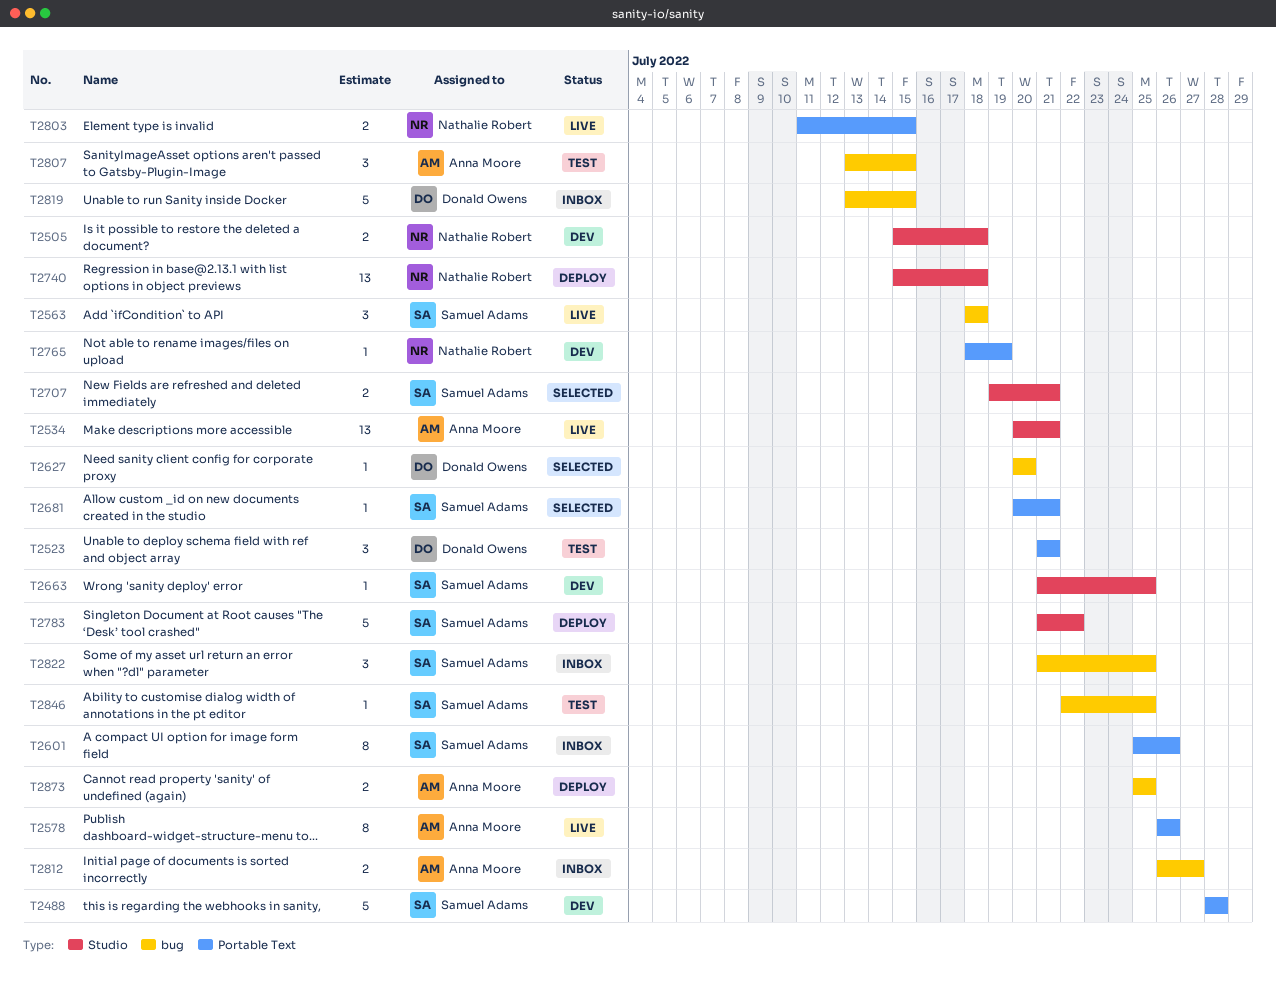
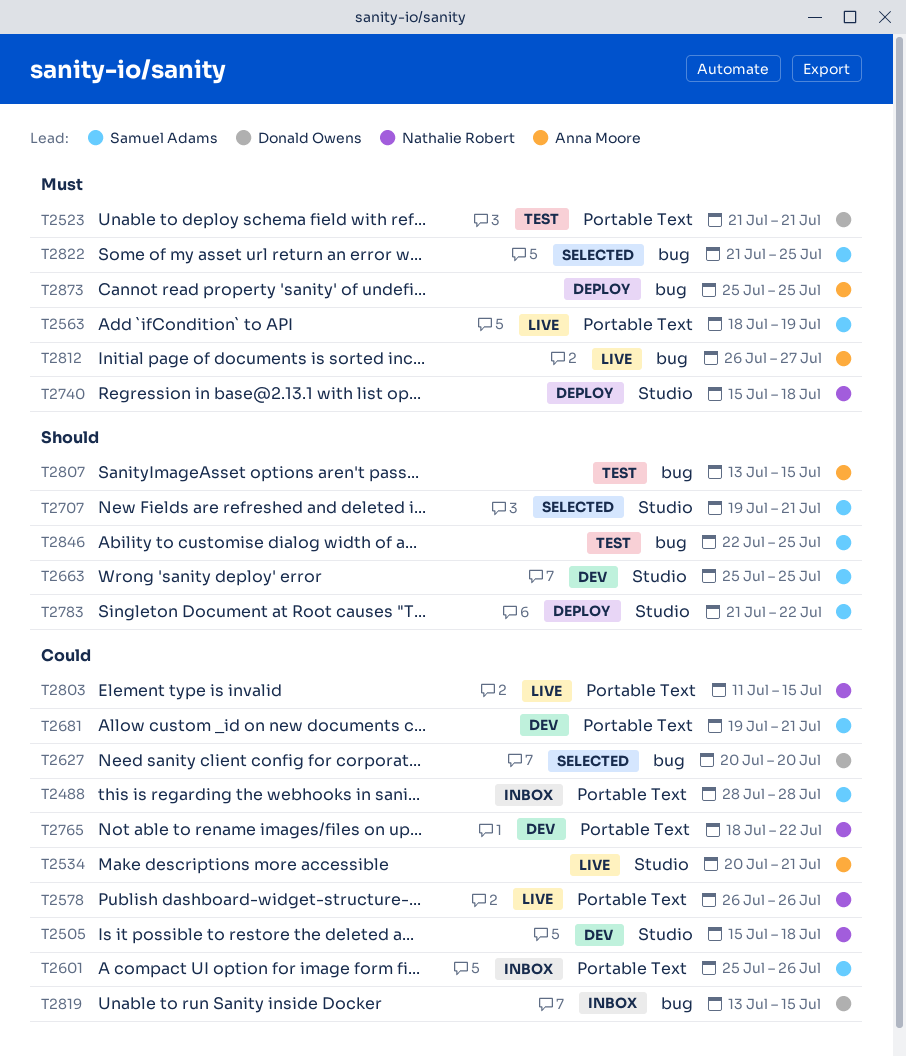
T2488, status: Dev -> Inbox
T2563, label: bug -> Portable Text
T2563, due: Jul 18 -> Jul 19
T2578, owner: Anna Moore -> Nathalie Robert
T2663, start: Jul 21 -> Jul 25
T2681, status: Selected -> Dev
T2681, start: Jul 20 -> Jul 19
T2765, due: Jul 19 -> Jul 22
T2812, status: Inbox -> Live
T2822, status: Inbox -> Selected

